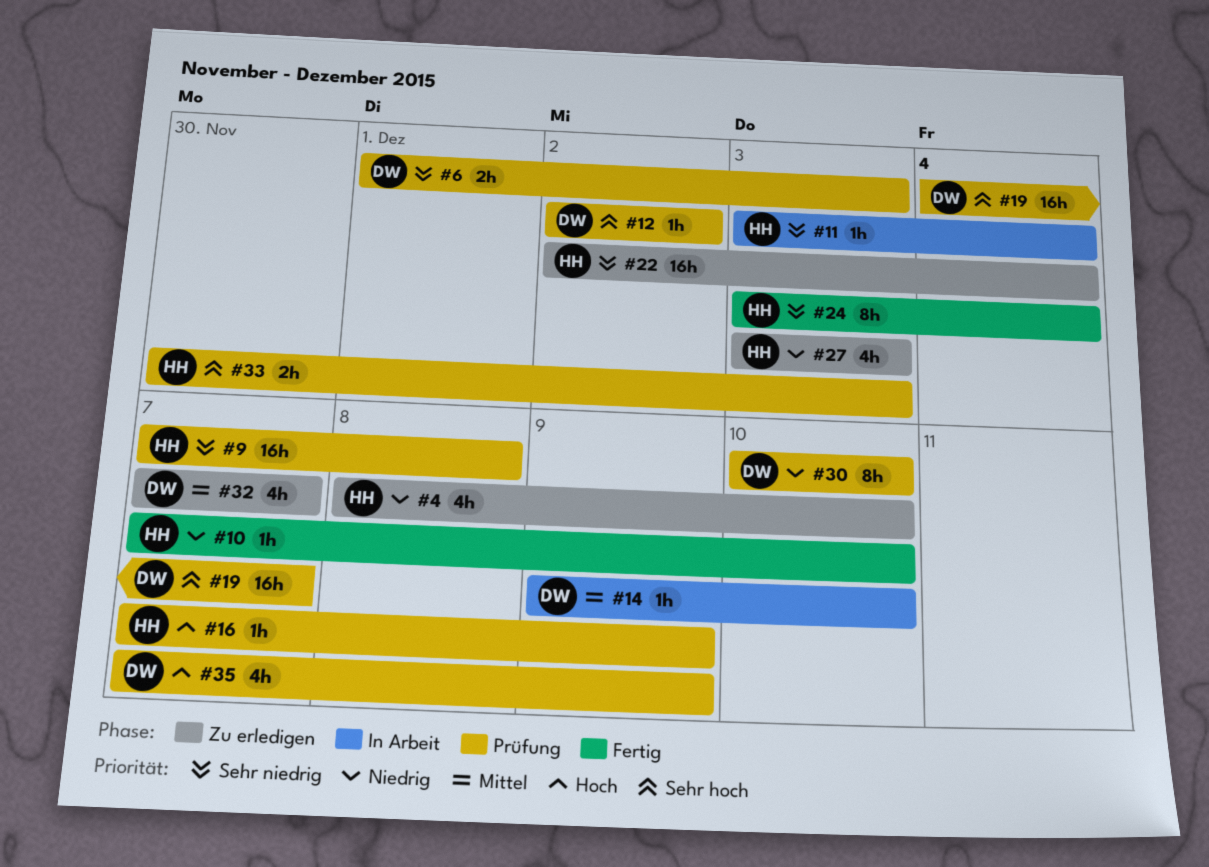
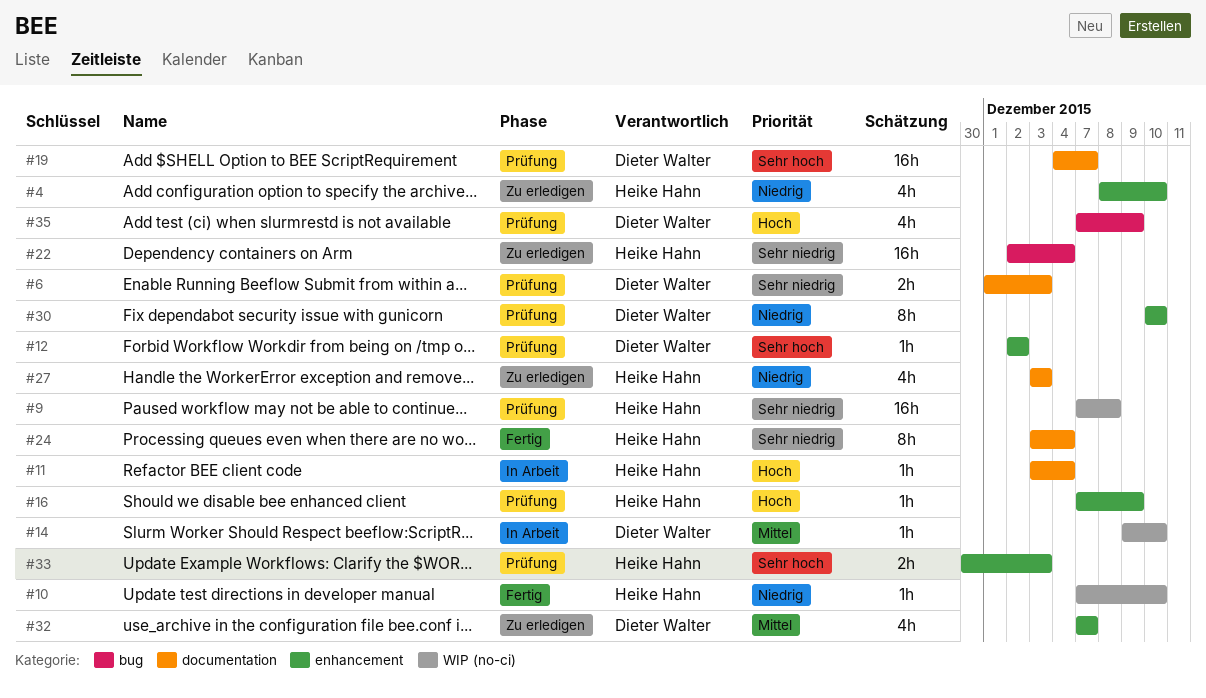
#11, priority: Sehr niedrig -> Hoch

